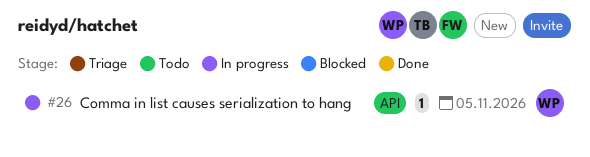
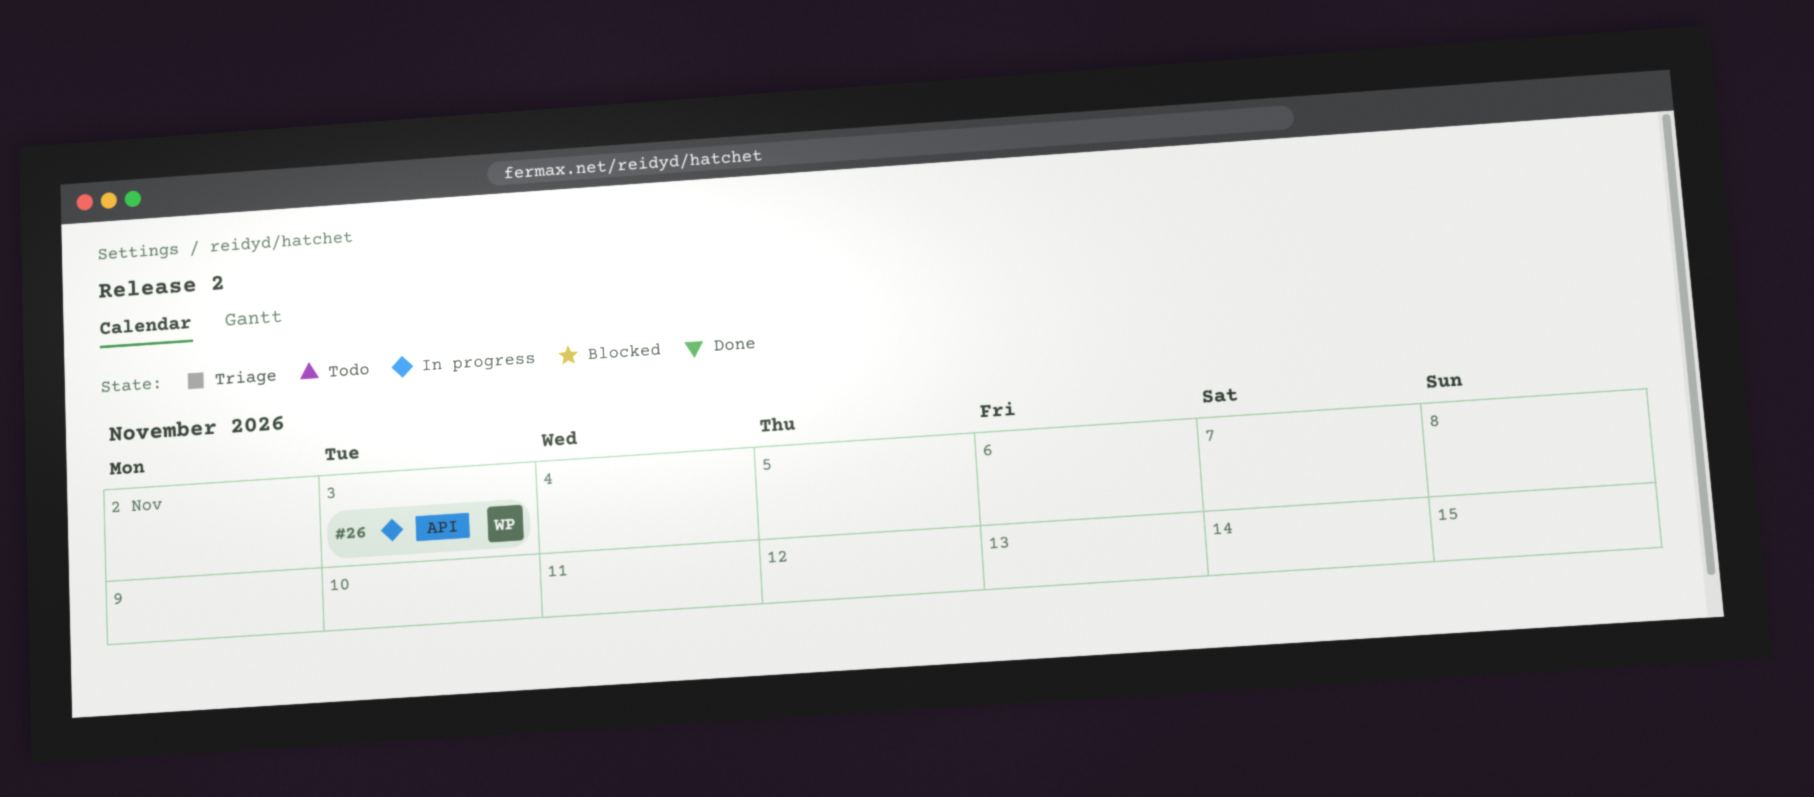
#26, due: Nov 5 -> Nov 3

